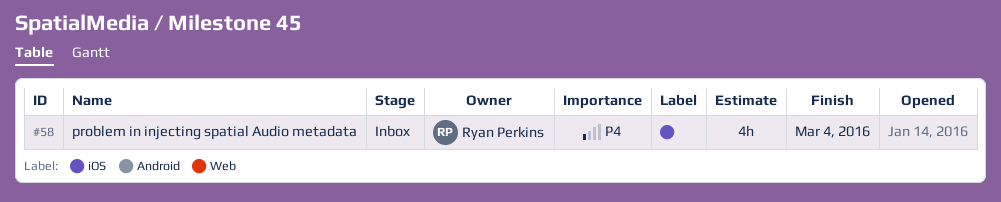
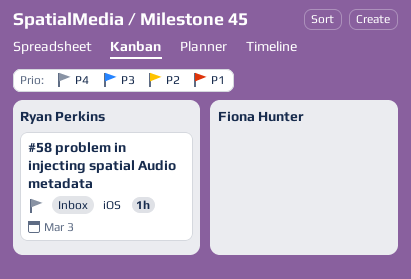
#58, estimate: 4h -> 1h
#58, due: Mar 4 -> Mar 3

